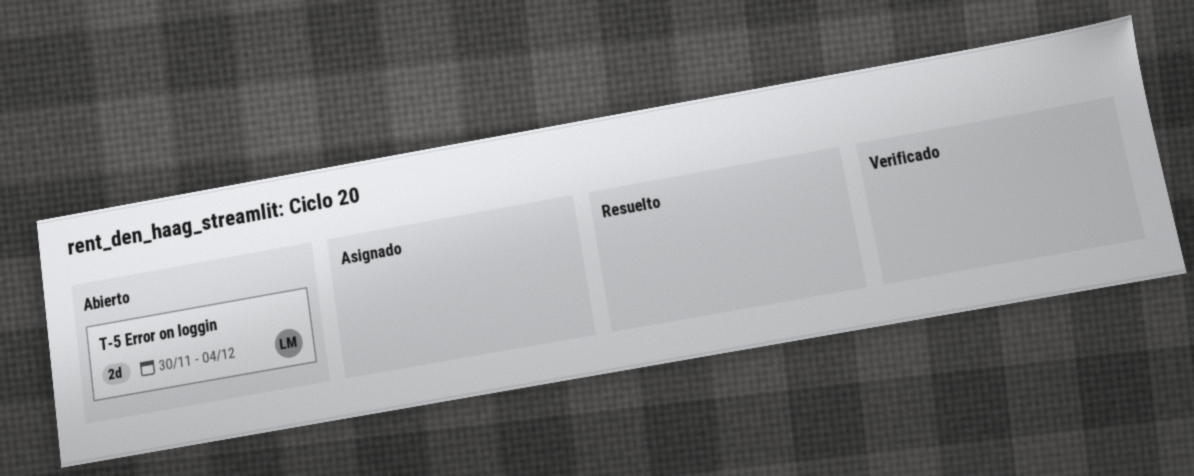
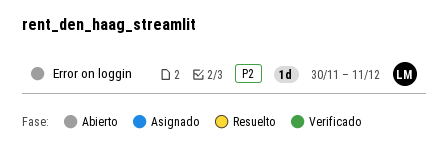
Error on loggin, estimate: 2d -> 1d
Error on loggin, due: Dec 4 -> Dec 11

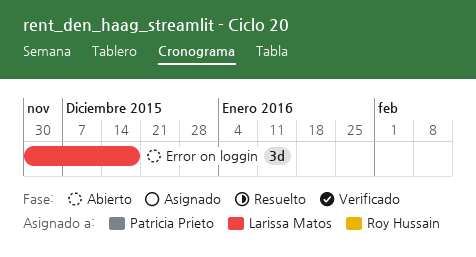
Error on loggin, estimate: 1d -> 3d
Error on loggin, due: Dec 11 -> Dec 18

